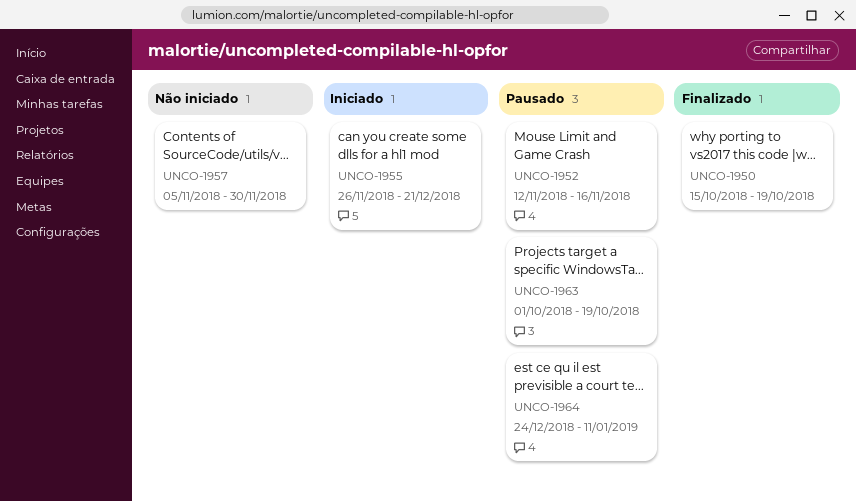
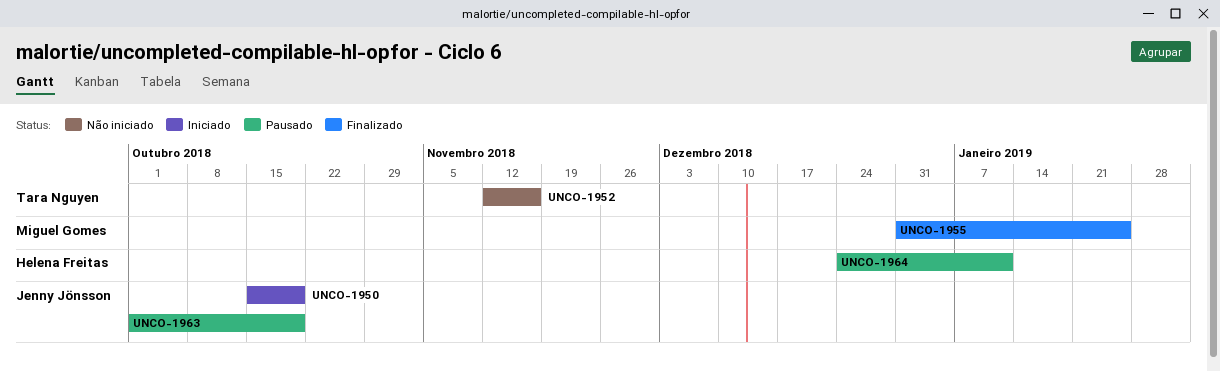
UNCO-1950, status: Finalizado -> Iniciado
UNCO-1952, status: Pausado -> Não iniciado
UNCO-1955, status: Iniciado -> Finalizado
UNCO-1955, start: Nov 26 -> Dec 31
UNCO-1955, due: Dec 21 -> Jan 25
UNCO-1957: present -> none

